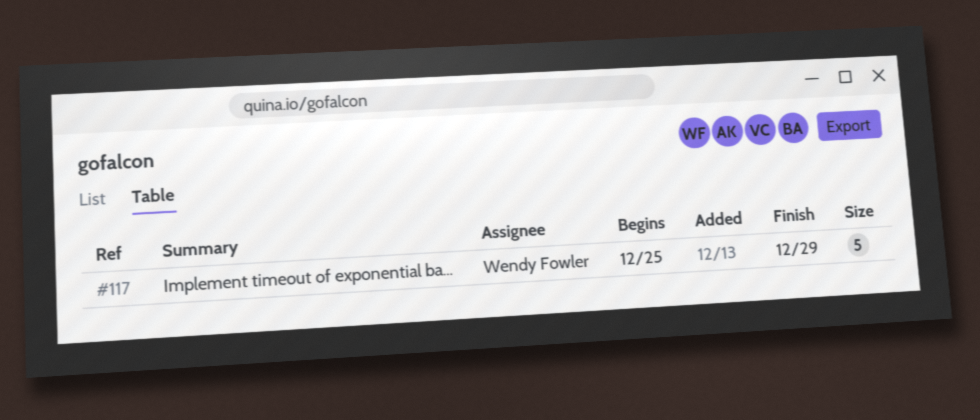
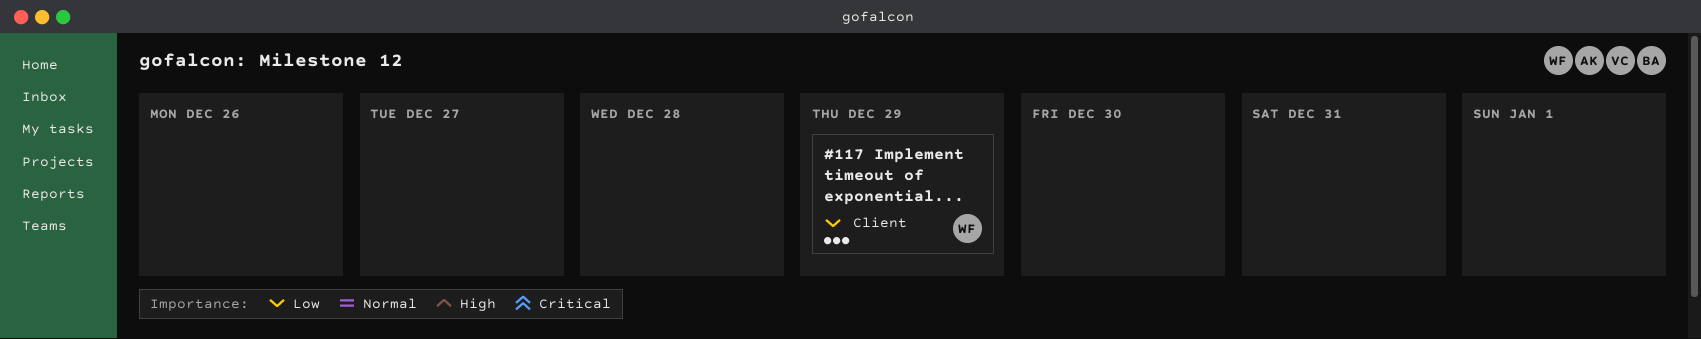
#117, estimate: 5 -> 3

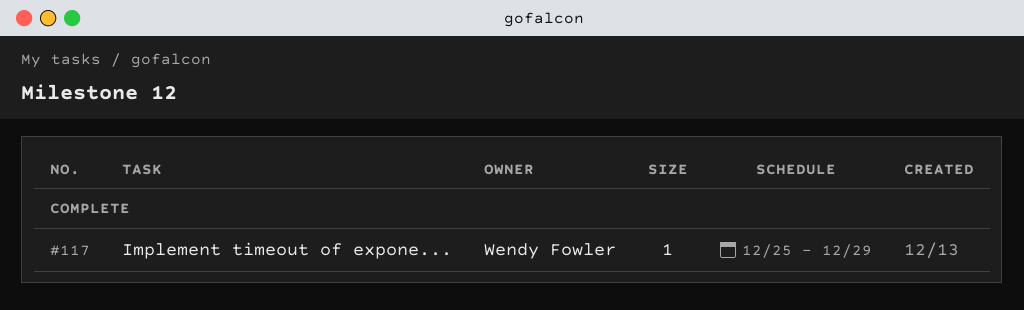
#117, estimate: 3 -> 1

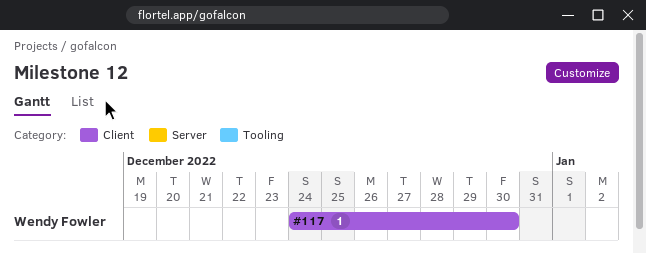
#117, start: Dec 25 -> Dec 24
#117, due: Dec 29 -> Dec 30

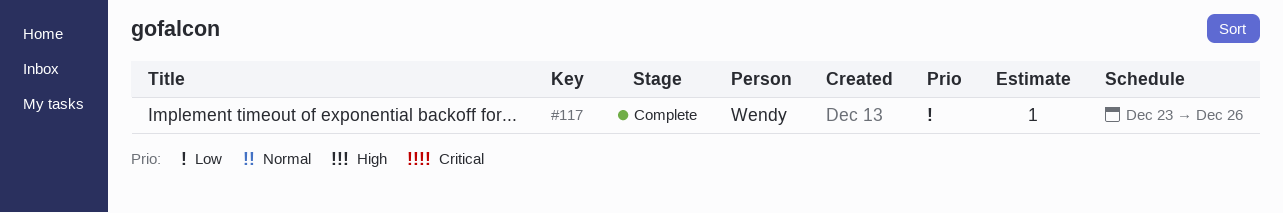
#117, start: Dec 24 -> Dec 23
#117, due: Dec 30 -> Dec 26

